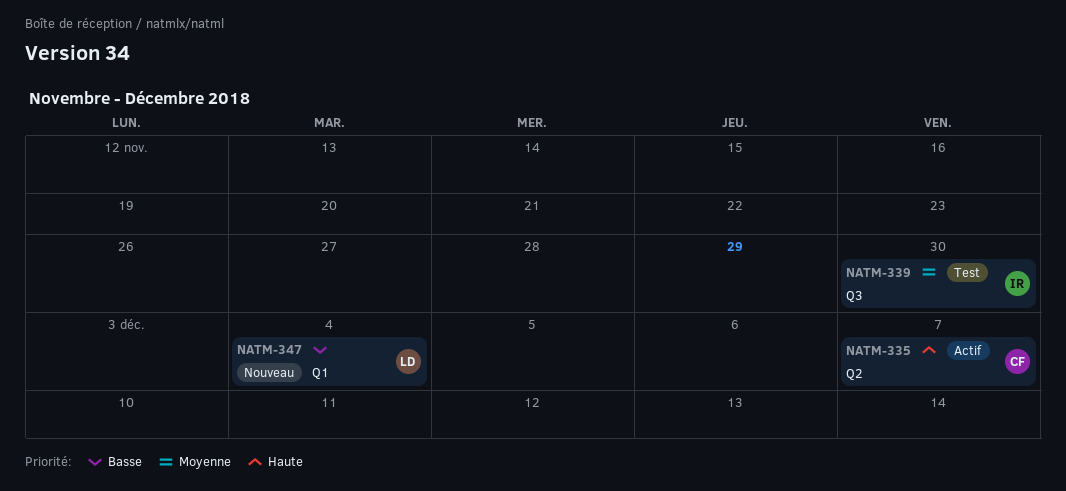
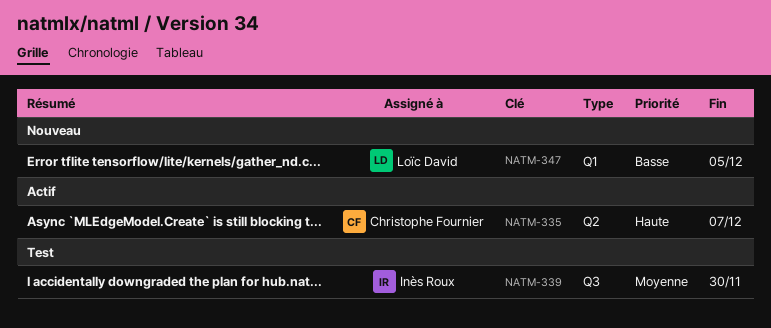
NATM-347, due: Dec 4 -> Dec 5

